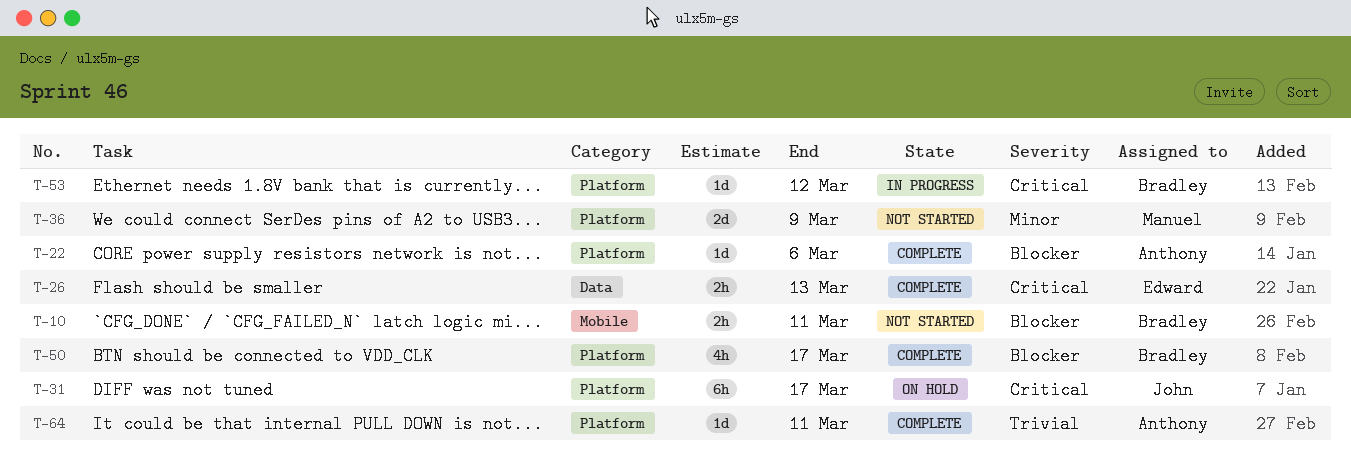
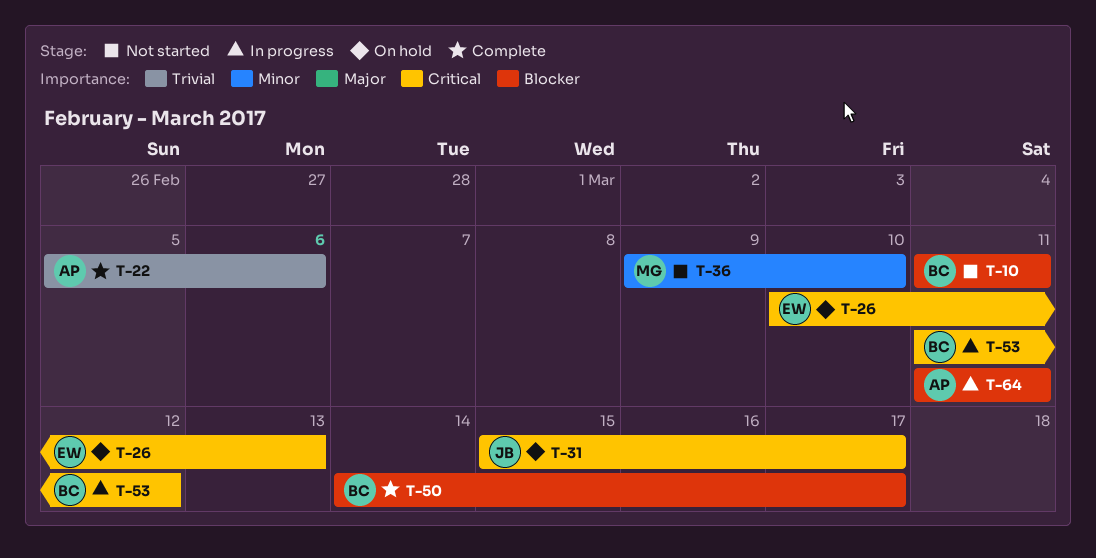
T-22, priority: Blocker -> Trivial
T-26, status: Complete -> On hold
T-36, due: Mar 9 -> Mar 10
T-64, status: Complete -> In progress
T-64, priority: Trivial -> Blocker

